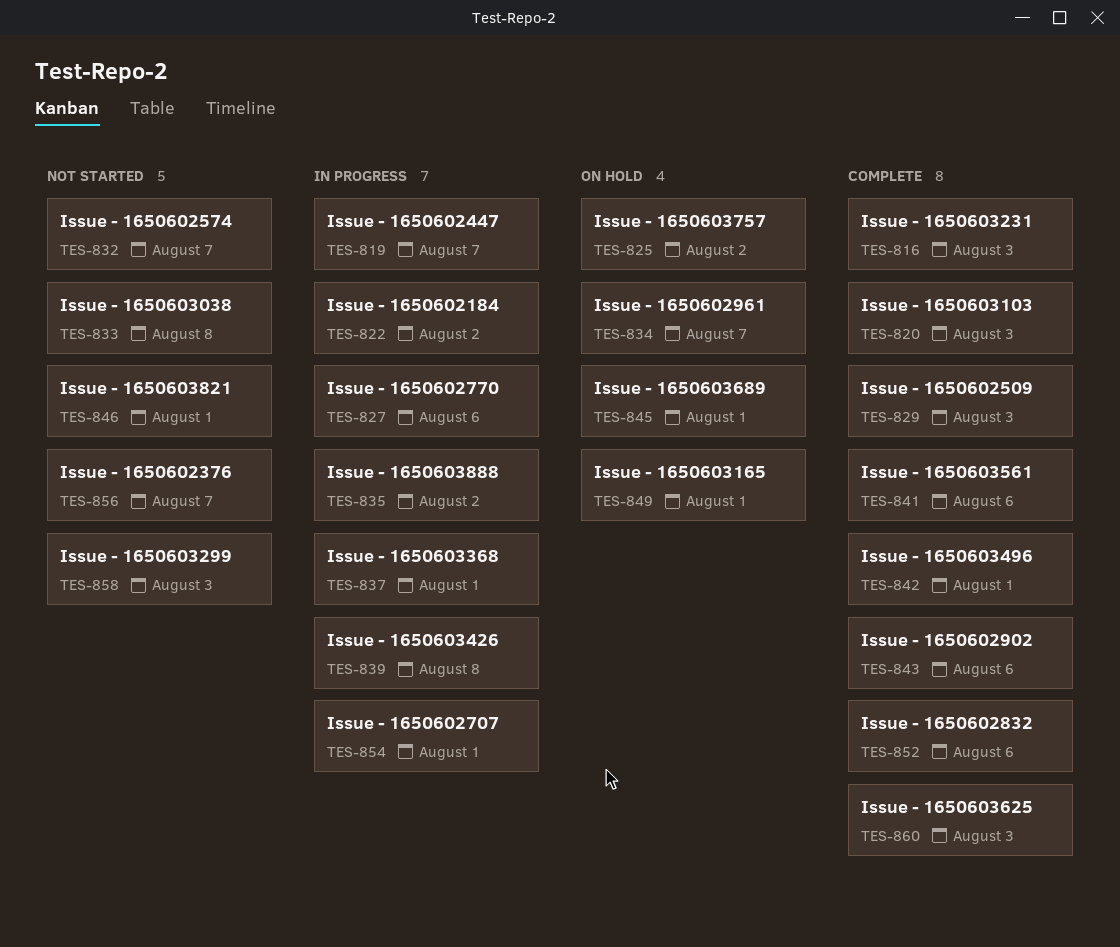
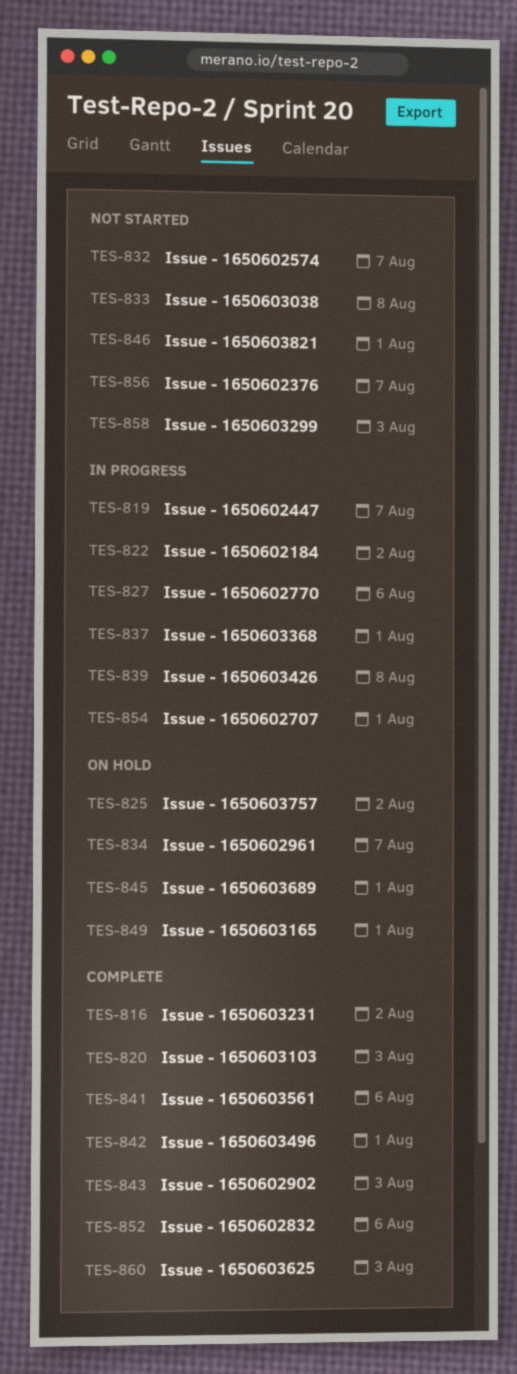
TES-816, due: Aug 3 -> Aug 2
TES-829: present -> none
TES-835: present -> none
TES-843, due: Aug 6 -> Aug 3

